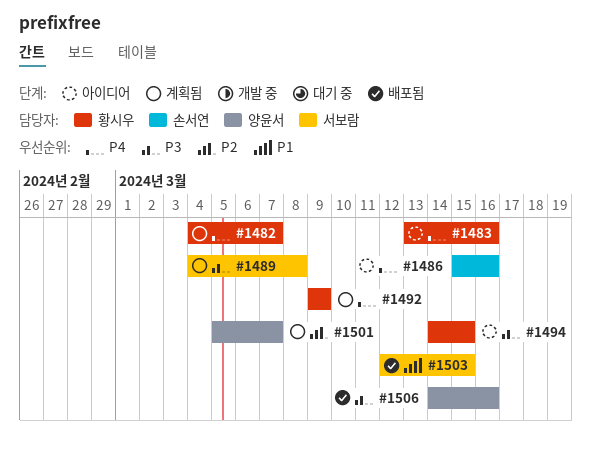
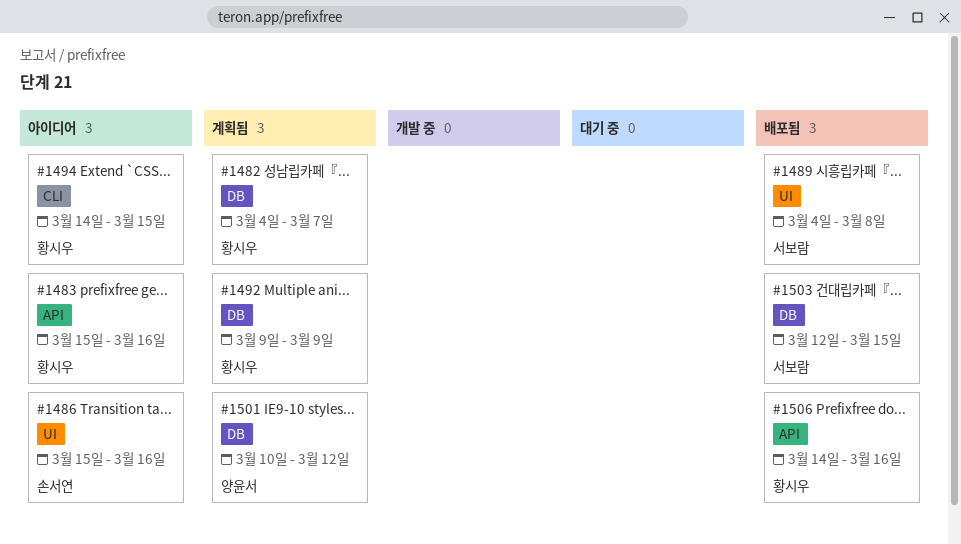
#1483, start: Mar 13 -> Mar 15
#1489, status: 계획됨 -> 배포됨
#1501, start: Mar 5 -> Mar 10
#1501, due: Mar 7 -> Mar 12
#1506, owner: 양윤서 -> 황시우

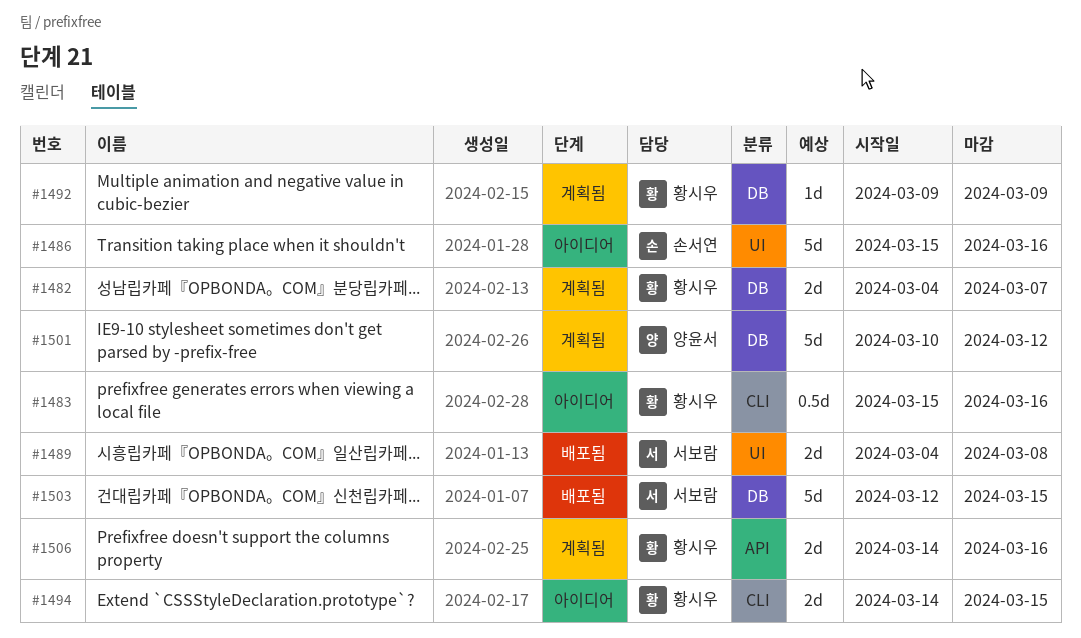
#1483, label: API -> CLI
#1506, status: 배포됨 -> 계획됨

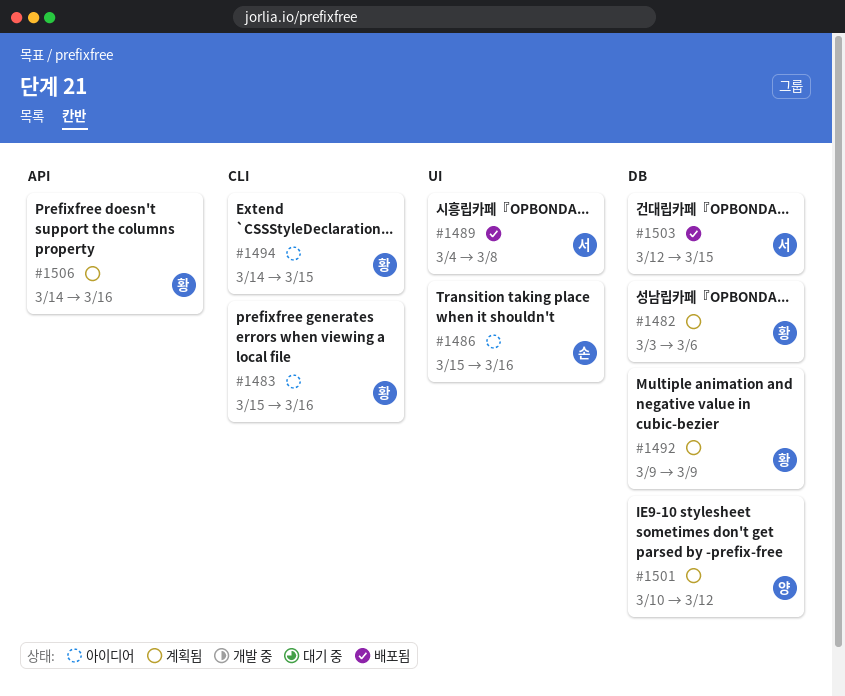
#1482, start: Mar 4 -> Mar 3
#1482, due: Mar 7 -> Mar 6

